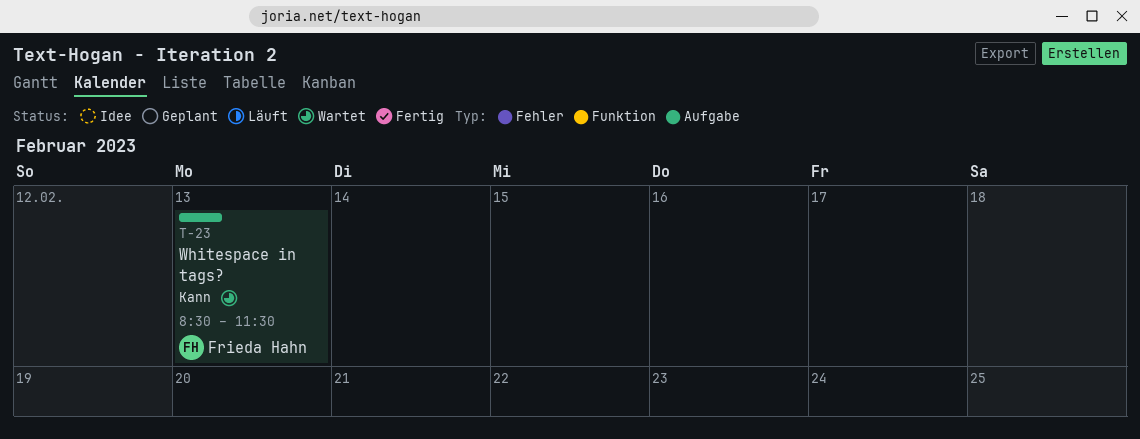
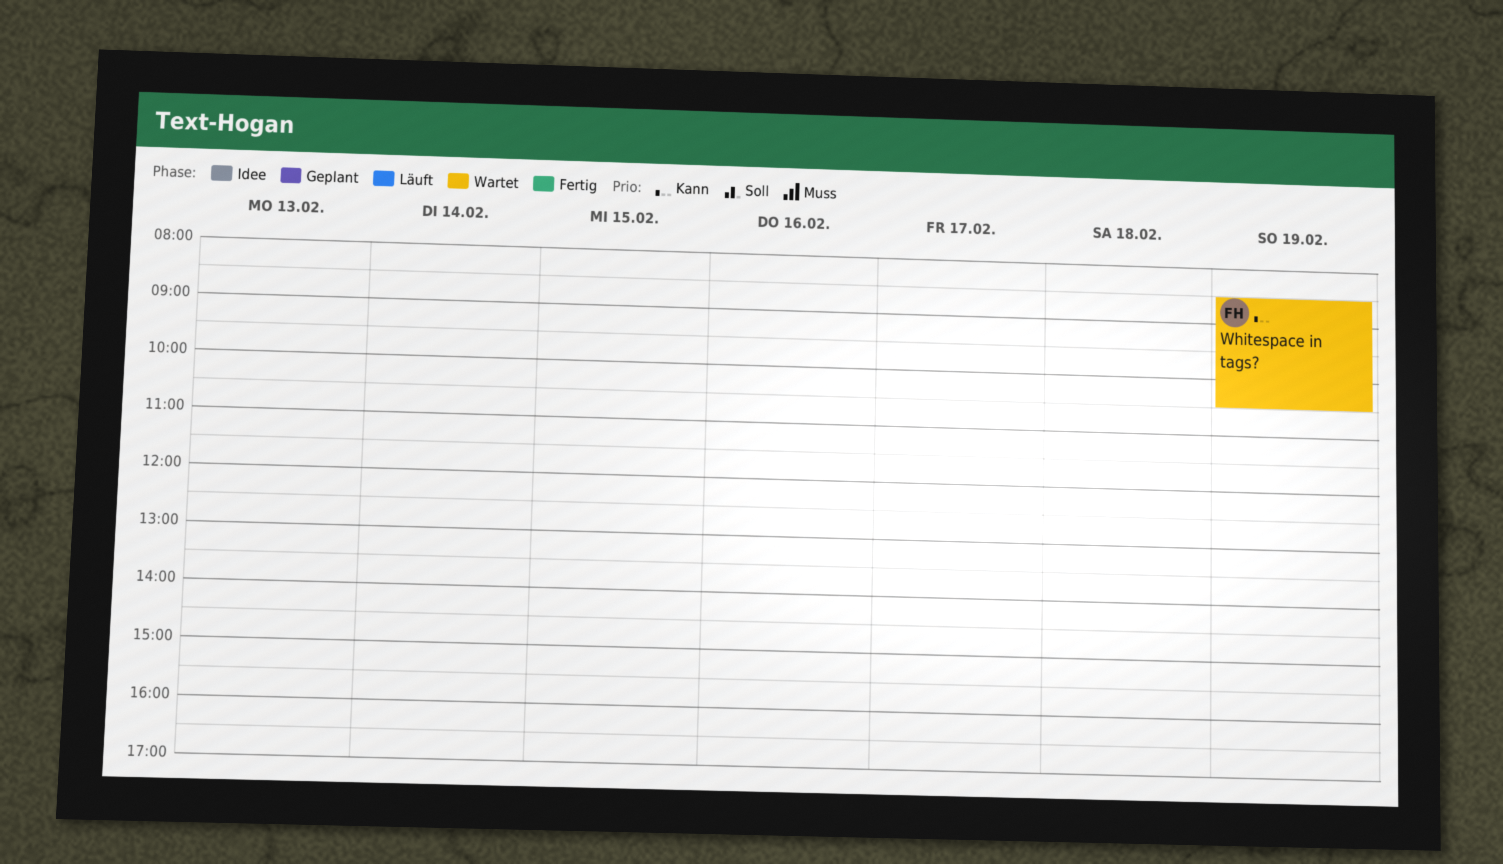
Whitespace in tags?, day: Feb 13 -> Feb 19
Whitespace in tags?, ends: 11:30 -> 10:30

